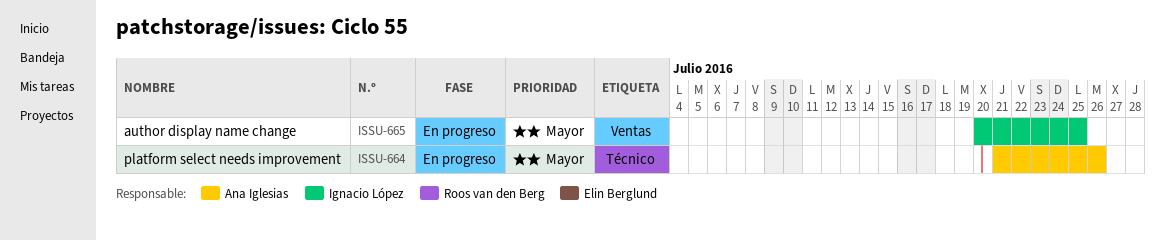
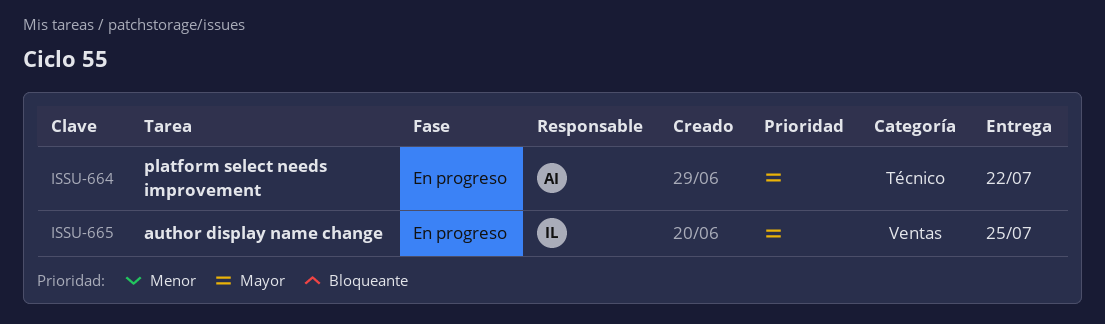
ISSU-664, due: Jul 26 -> Jul 22

